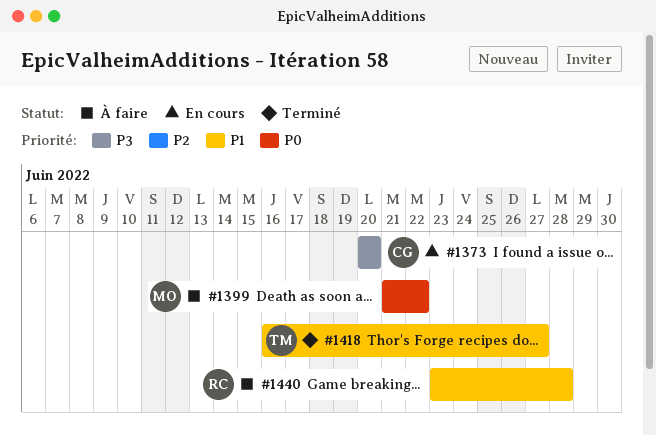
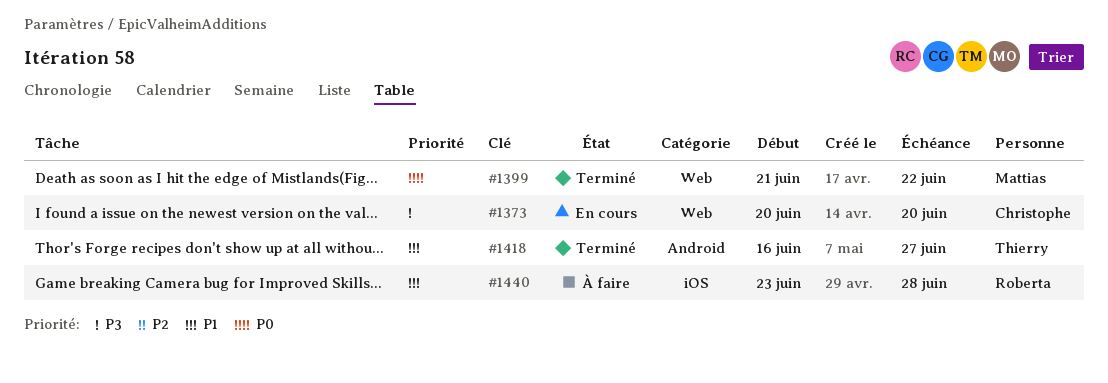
#1399, status: À faire -> Terminé

